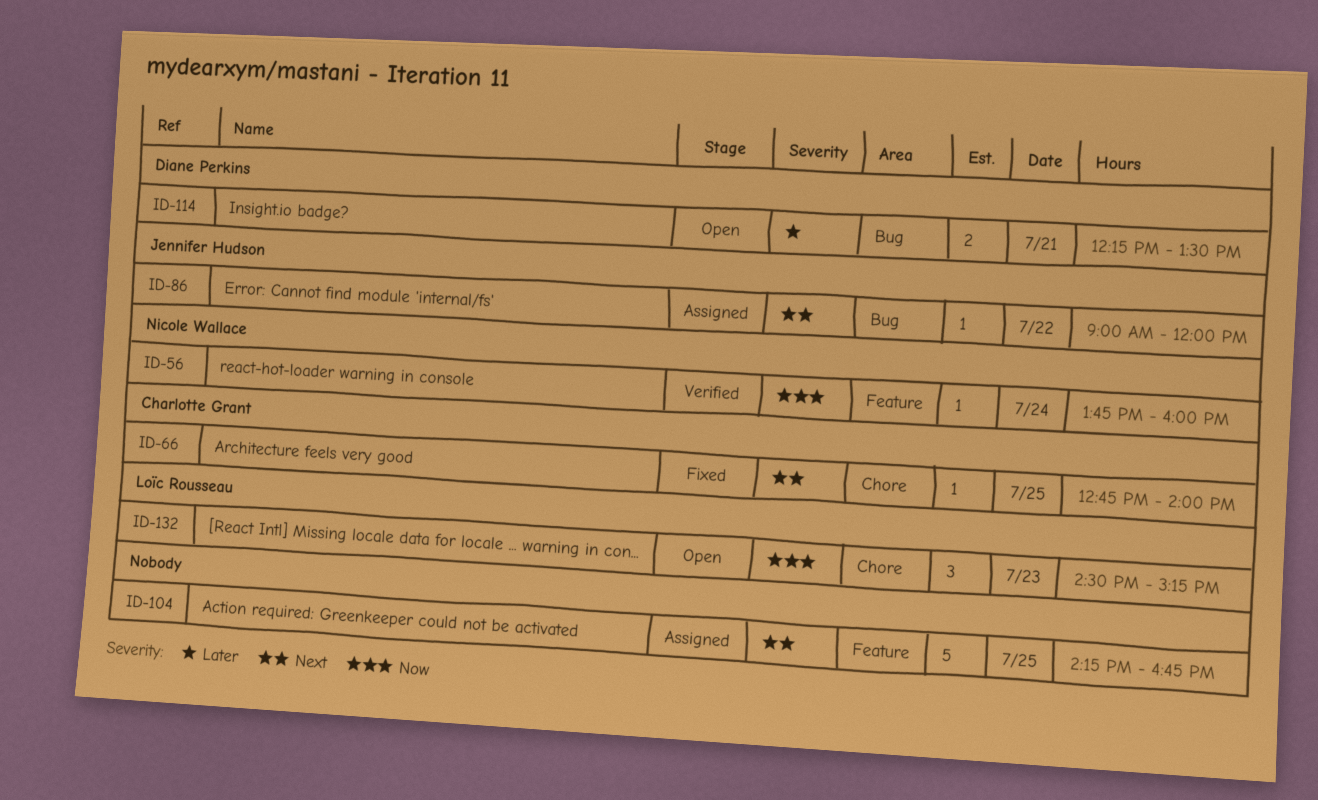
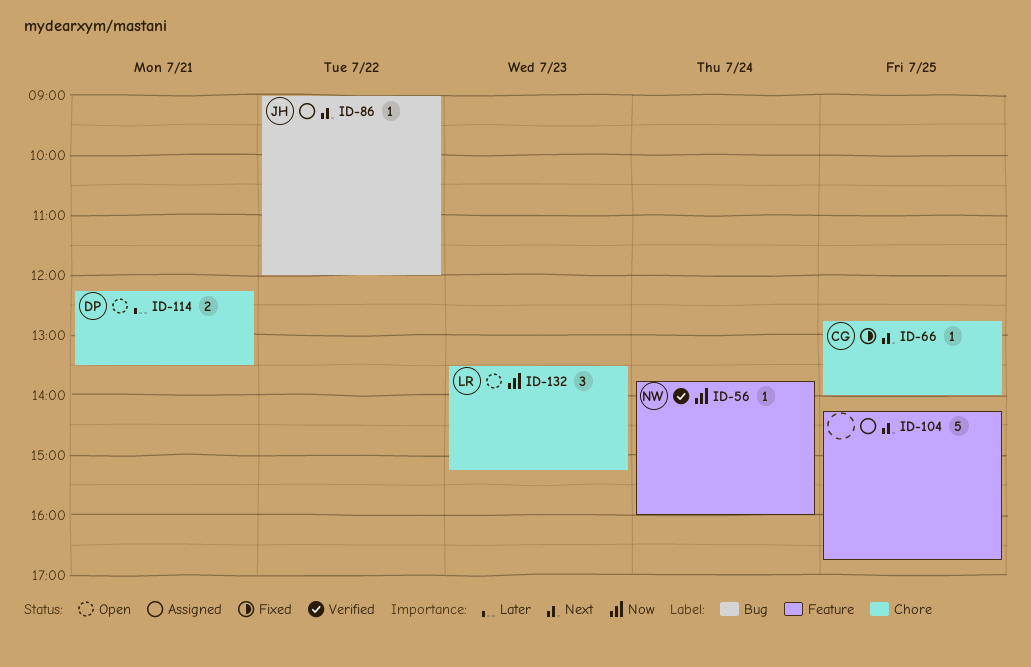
ID-114, label: Bug -> Chore
ID-132, begins: 14:30 -> 13:30

